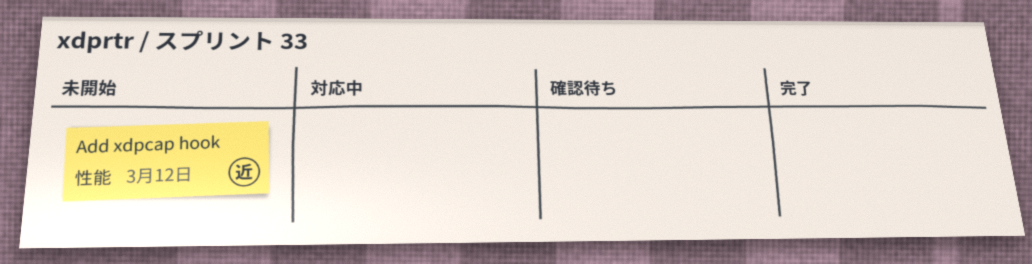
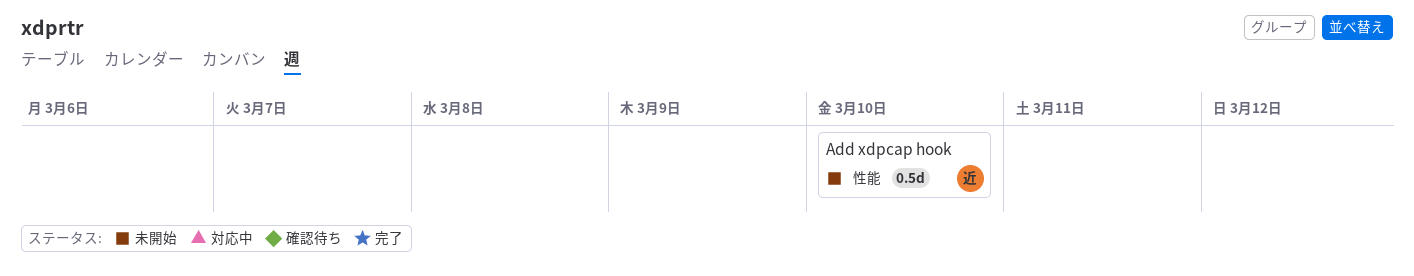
Add xdpcap hook, due: Mar 12 -> Mar 10

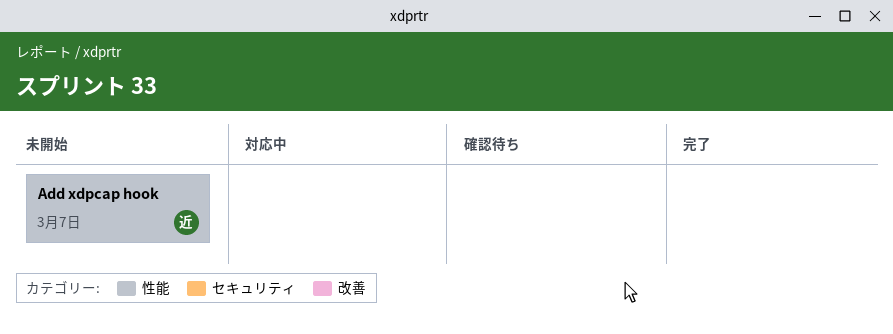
Add xdpcap hook, due: Mar 10 -> Mar 7

